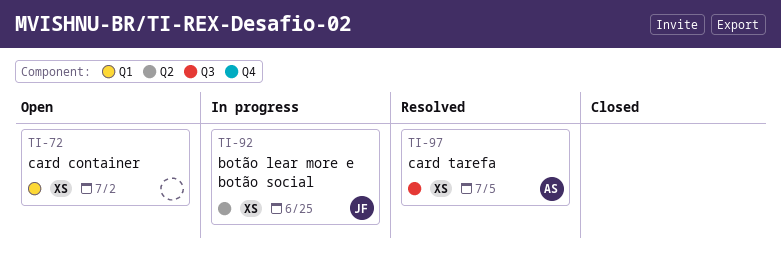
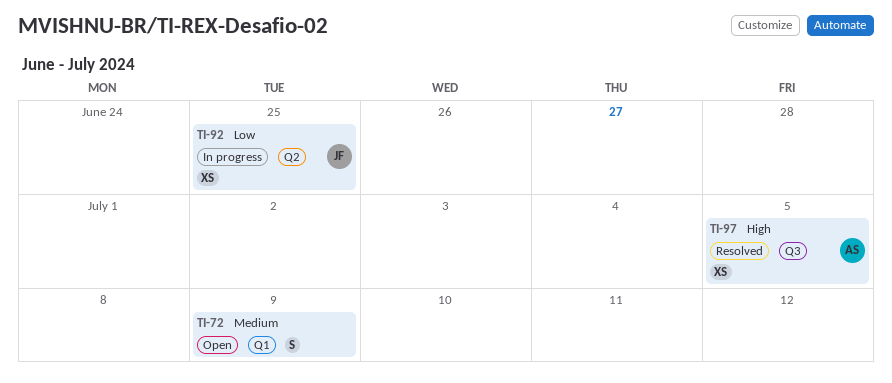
TI-72, estimate: XS -> S
TI-72, due: Jul 2 -> Jul 9

